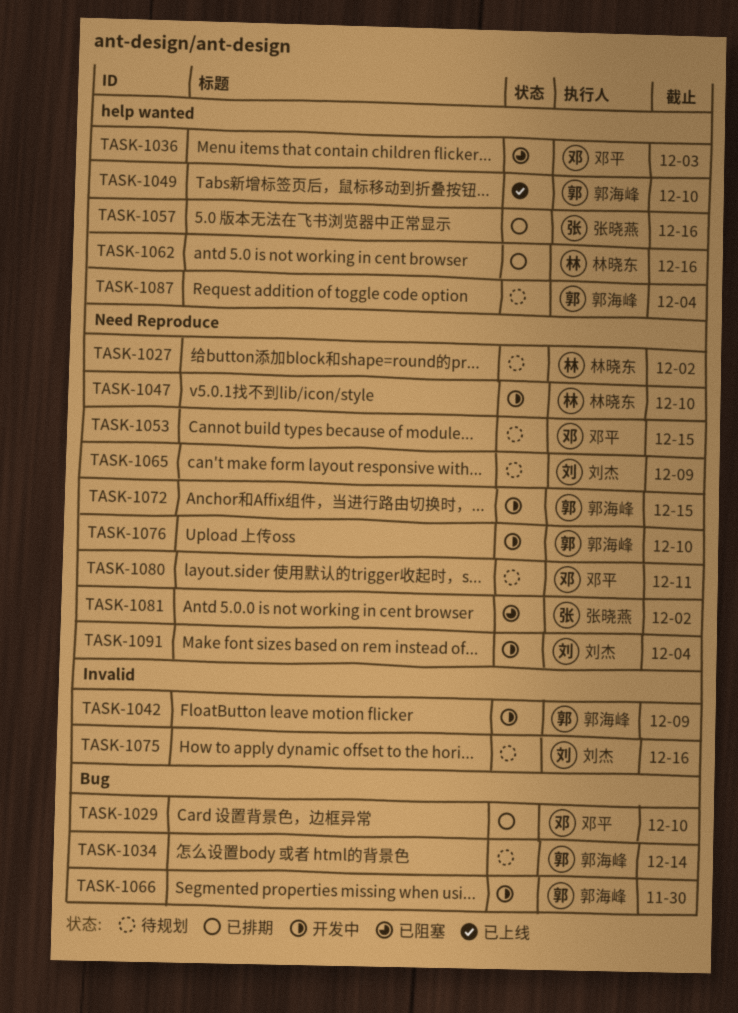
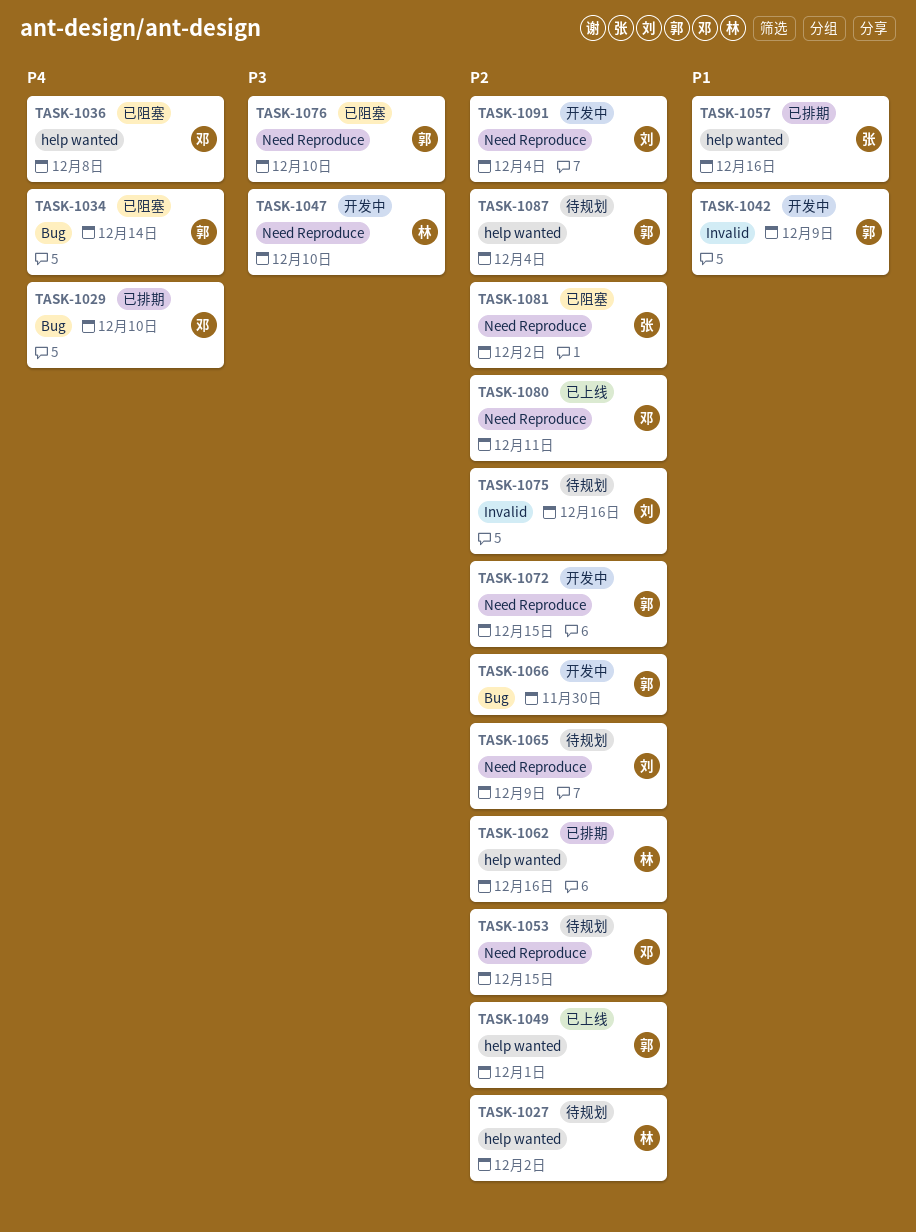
TASK-1027, label: Need Reproduce -> help wanted
TASK-1034, status: 待规划 -> 已阻塞
TASK-1036, due: Dec 3 -> Dec 8
TASK-1049, due: Dec 10 -> Dec 1
TASK-1076, status: 开发中 -> 已阻塞
TASK-1080, status: 待规划 -> 已上线

